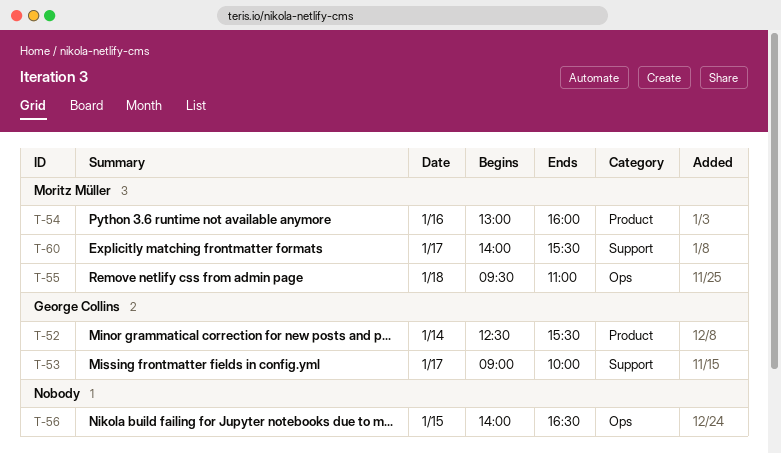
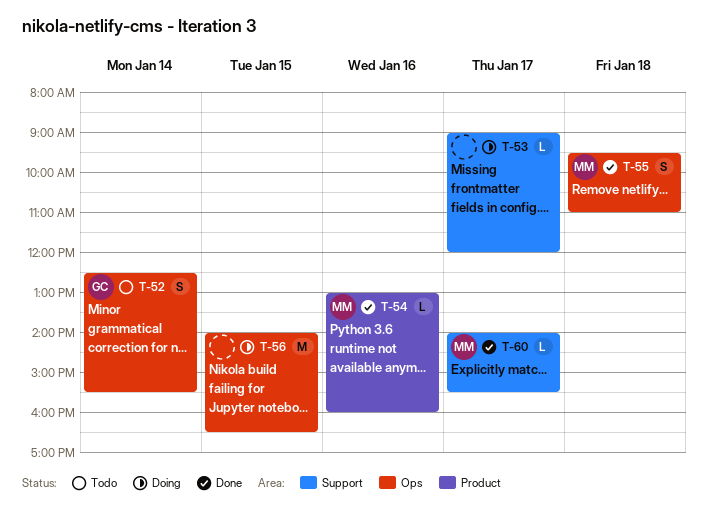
T-52, label: Product -> Ops
T-53, owner: George Collins -> none
T-53, ends: 10:00 -> 12:00

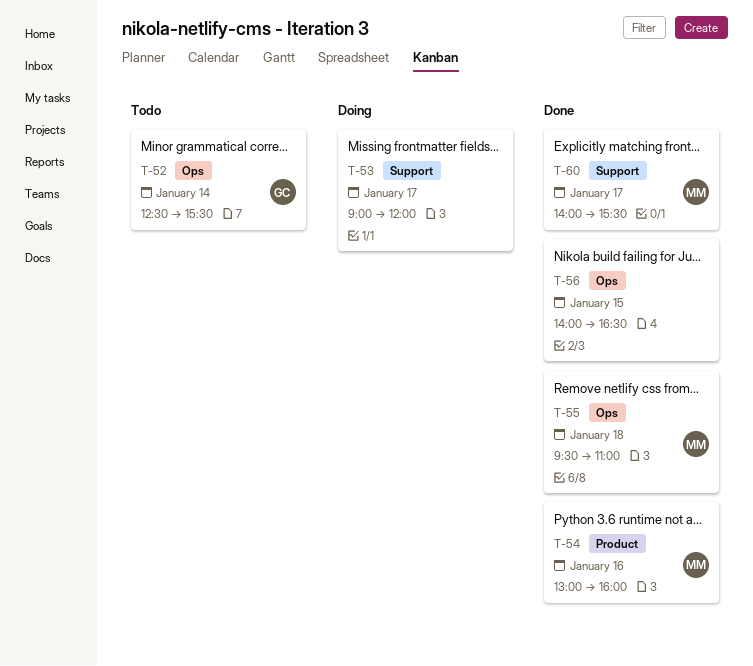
T-56, status: Doing -> Done

